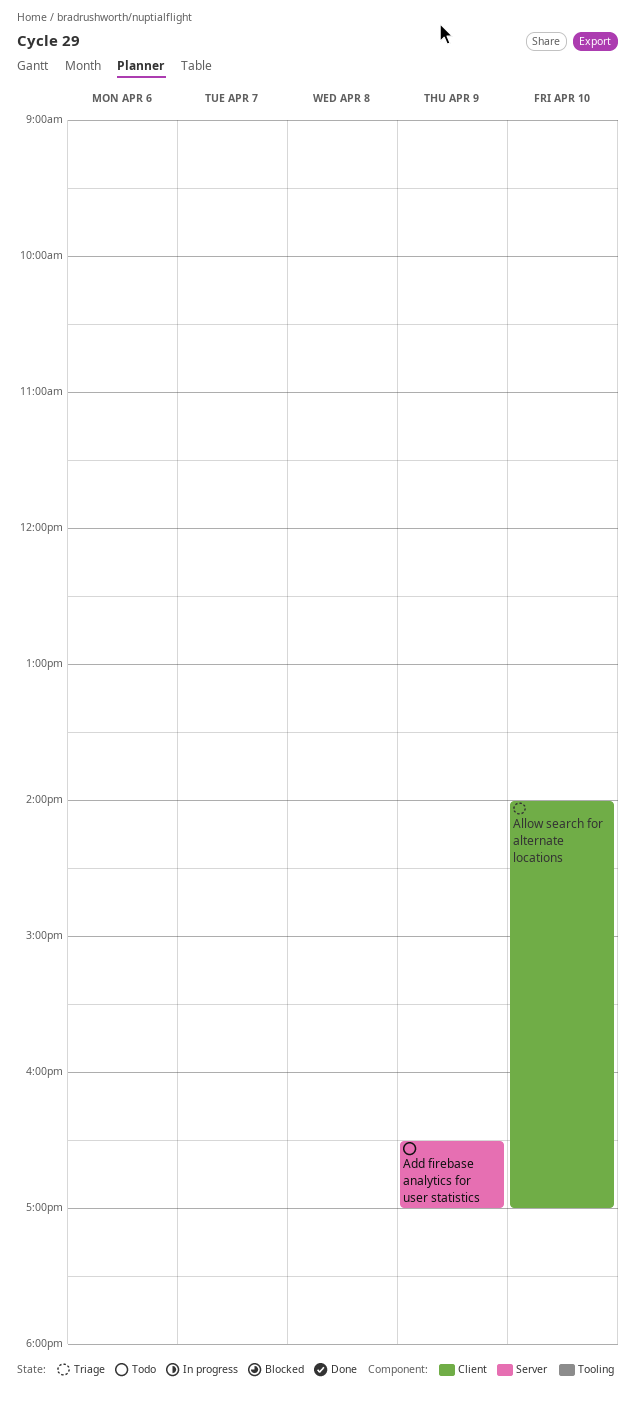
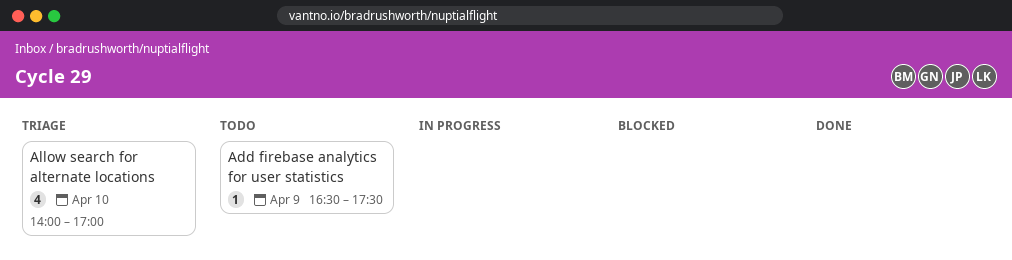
Add firebase analytics for user statistics, ends: 17:00 -> 17:30

